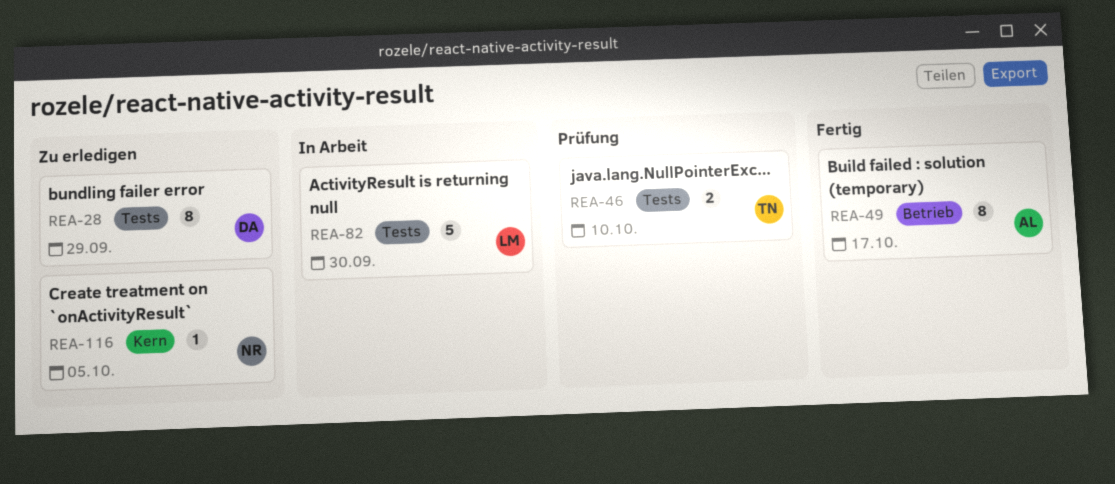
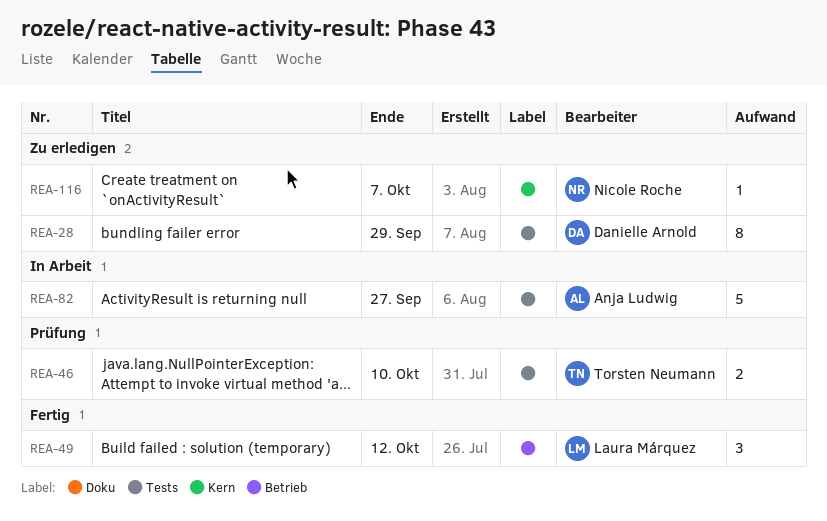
REA-49, owner: Anja Ludwig -> Laura Márquez
REA-49, estimate: 8 -> 3
REA-49, due: Oct 17 -> Oct 12
REA-82, owner: Laura Márquez -> Anja Ludwig
REA-82, due: Sep 30 -> Sep 27
REA-116, due: Oct 5 -> Oct 7

